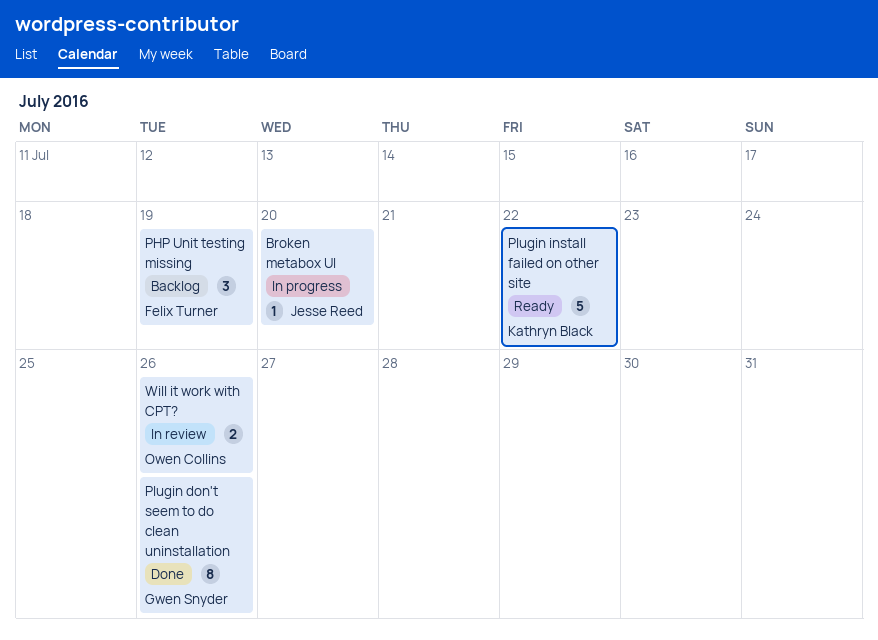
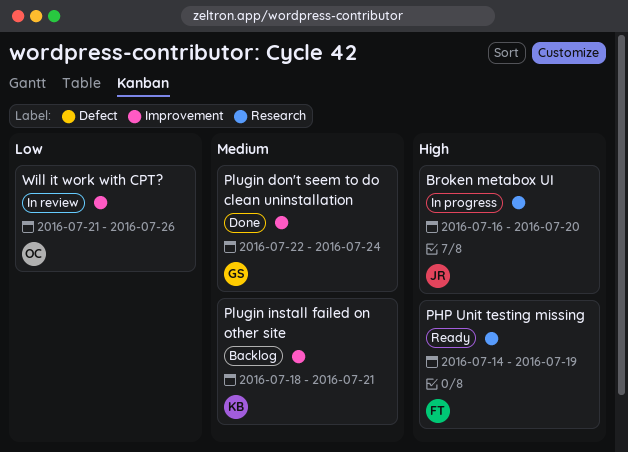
PHP Unit testing missing, status: Backlog -> Ready
Plugin don't seem to do clean uninstallation, due: Jul 26 -> Jul 24
Plugin install failed on other site, status: Ready -> Backlog
Plugin install failed on other site, due: Jul 22 -> Jul 21

